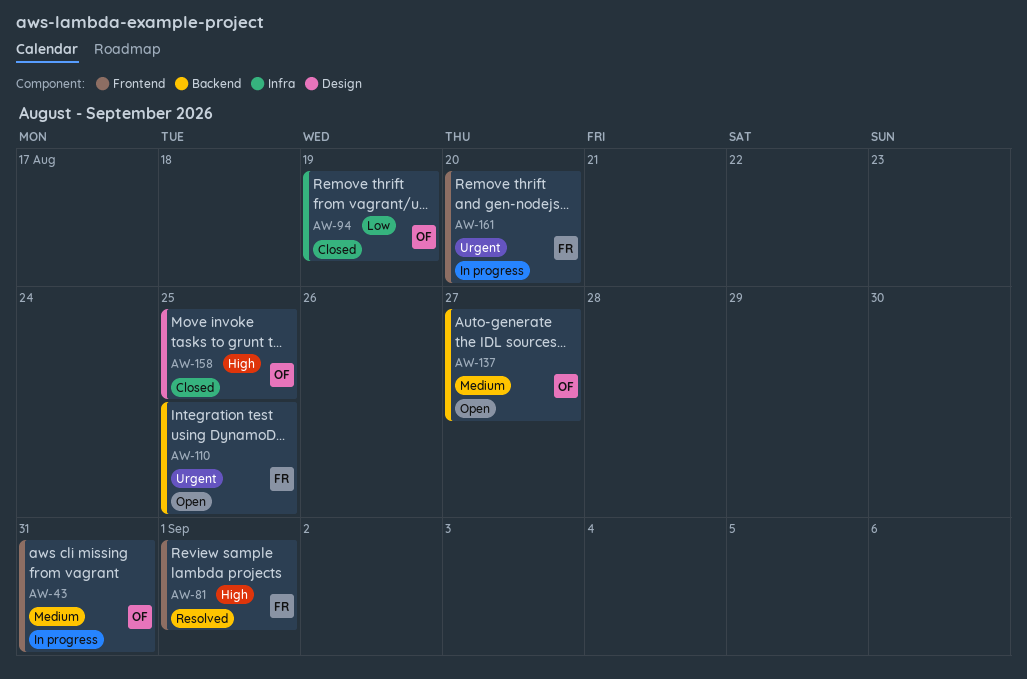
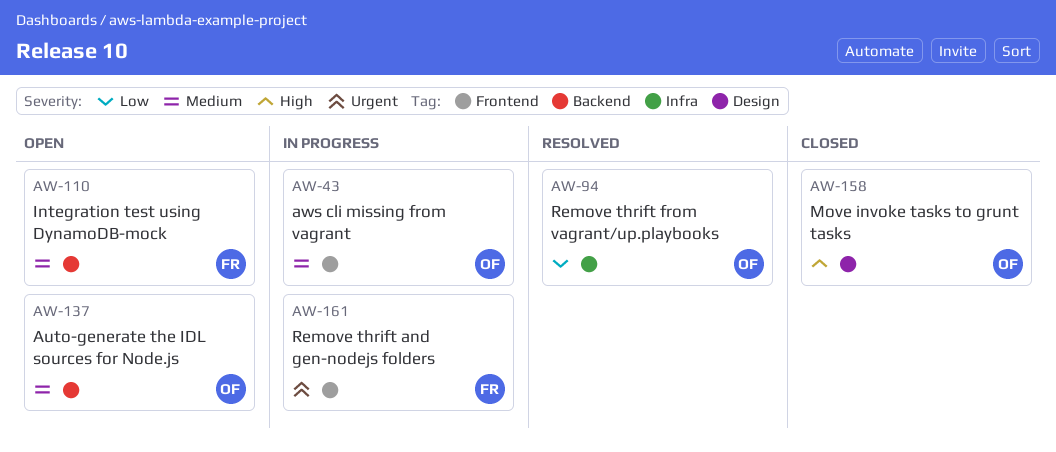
AW-81: present -> none
AW-94, status: Closed -> Resolved
AW-110, priority: Urgent -> Medium

